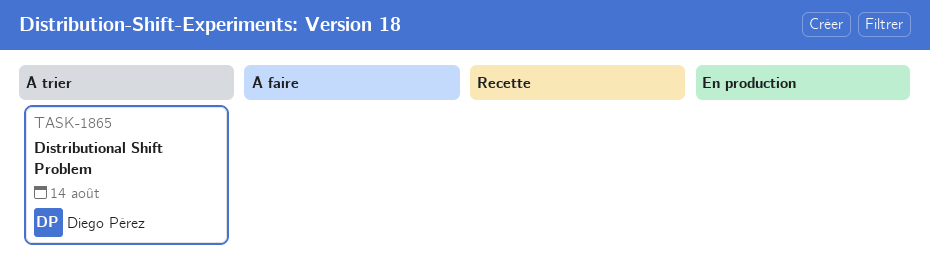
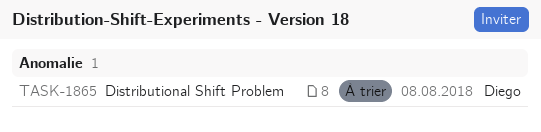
TASK-1865, due: Aug 14 -> Aug 8

